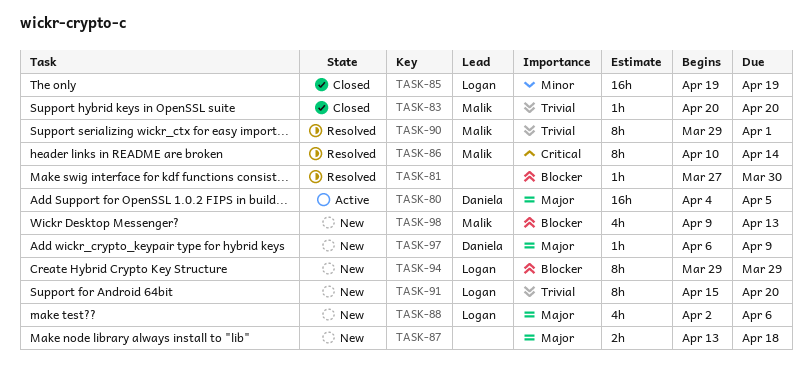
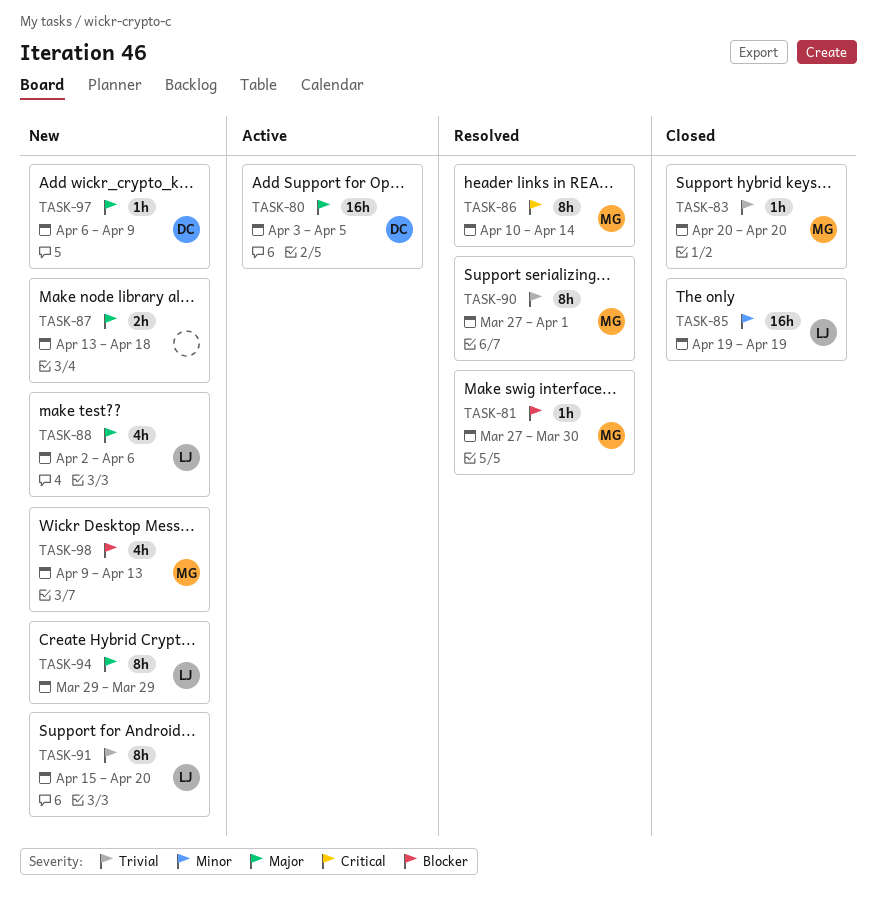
TASK-80, start: Apr 4 -> Apr 3
TASK-81, owner: none -> Malik
TASK-90, start: Mar 29 -> Mar 27
TASK-94, priority: Blocker -> Major

